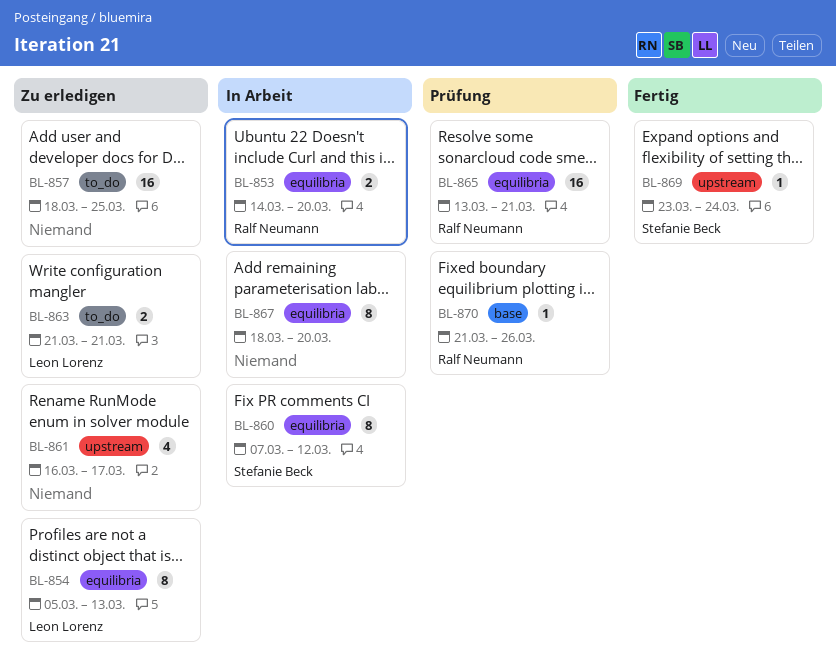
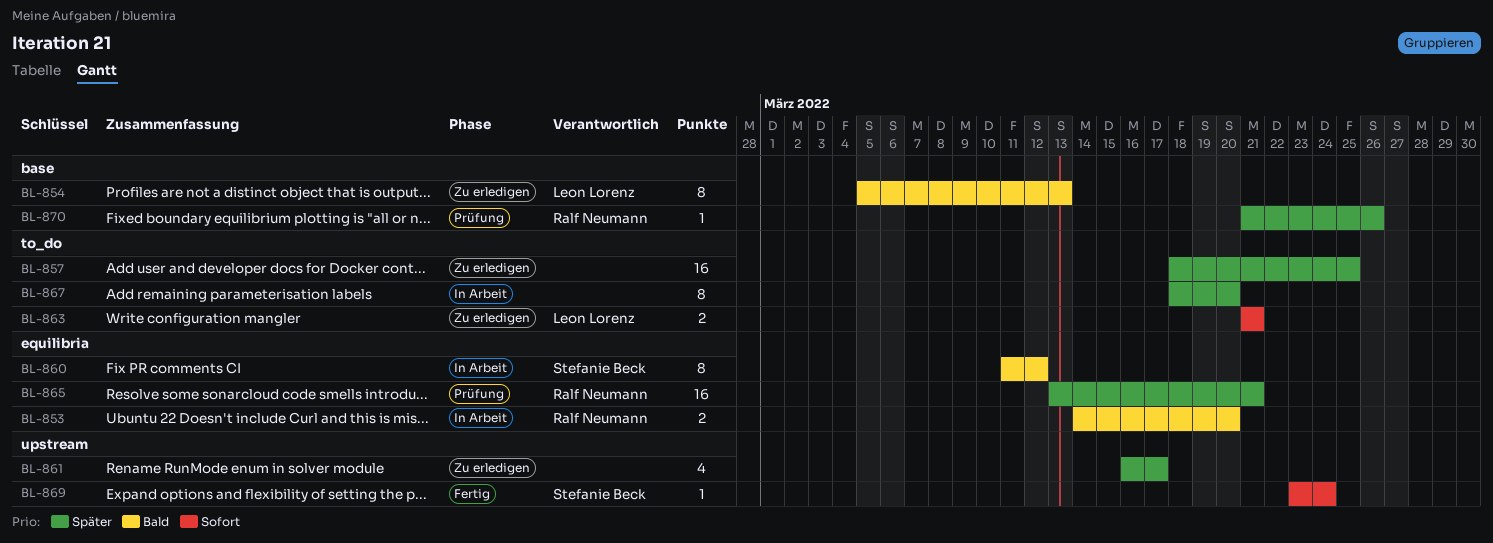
BL-854, label: equilibria -> base
BL-860, start: Mar 7 -> Mar 11
BL-867, label: equilibria -> to_do

